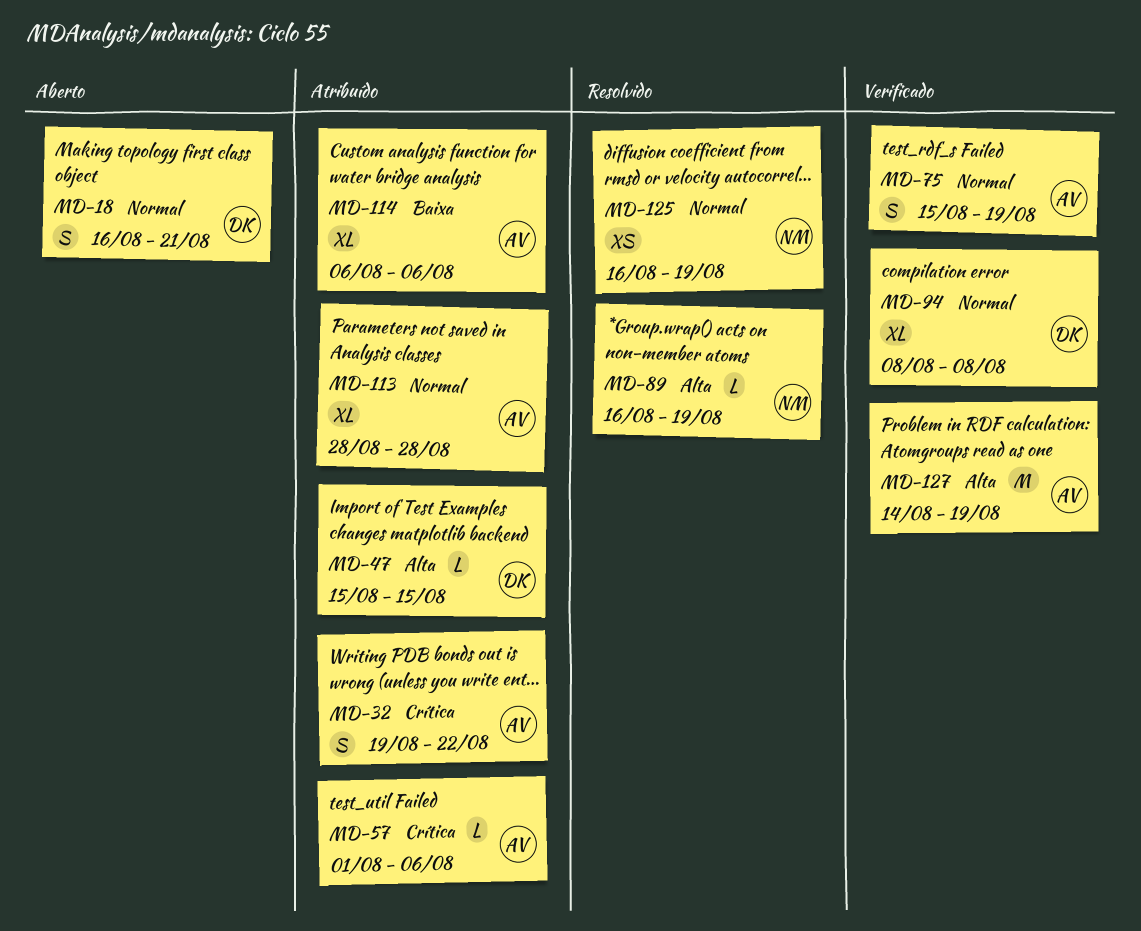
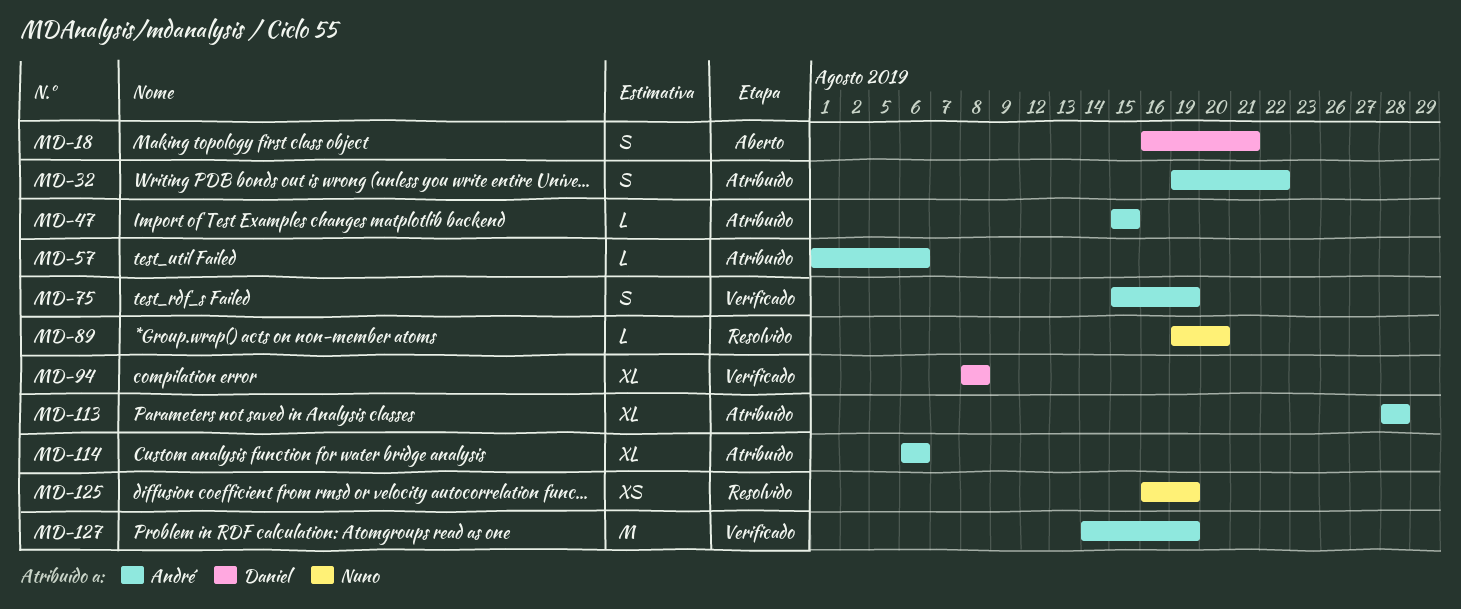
MD-47, owner: Daniel -> André
MD-89, start: Aug 16 -> Aug 19
MD-89, due: Aug 19 -> Aug 20

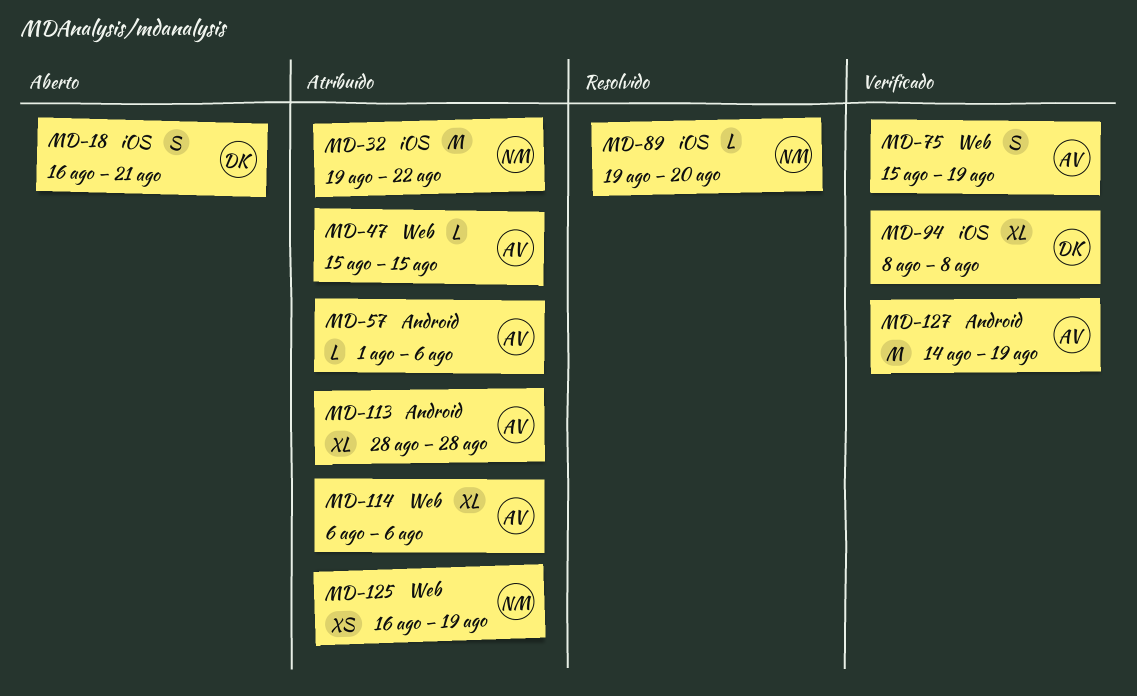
MD-32, owner: André -> Nuno
MD-32, estimate: S -> M
MD-125, status: Resolvido -> Atribuído

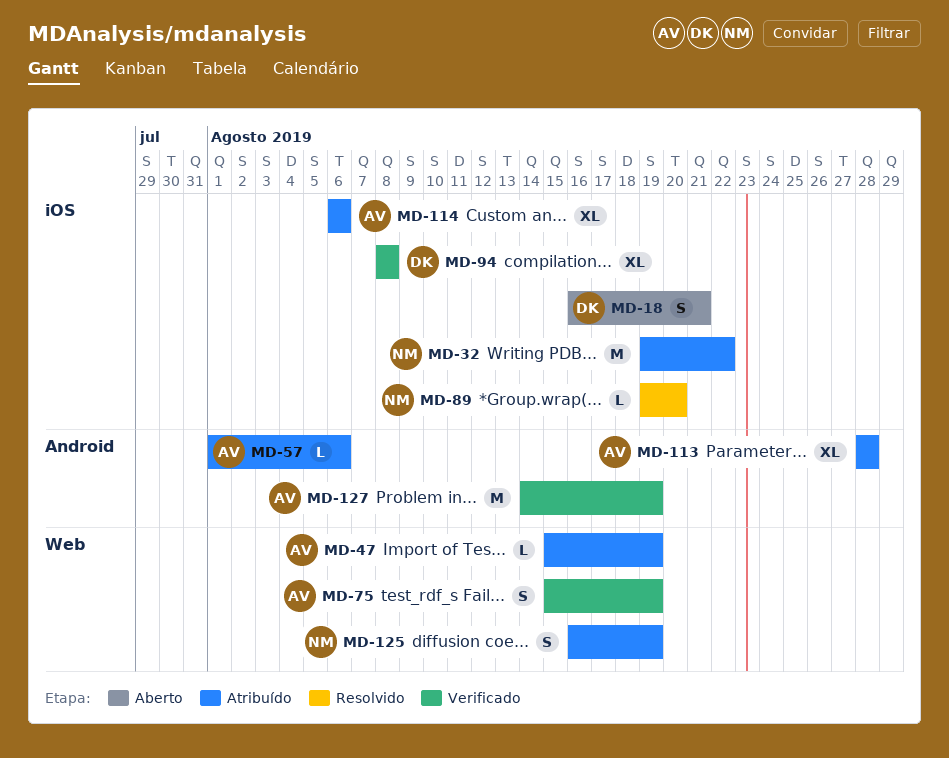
MD-47, due: Aug 15 -> Aug 19
MD-114, label: Web -> iOS
MD-125, estimate: XS -> S

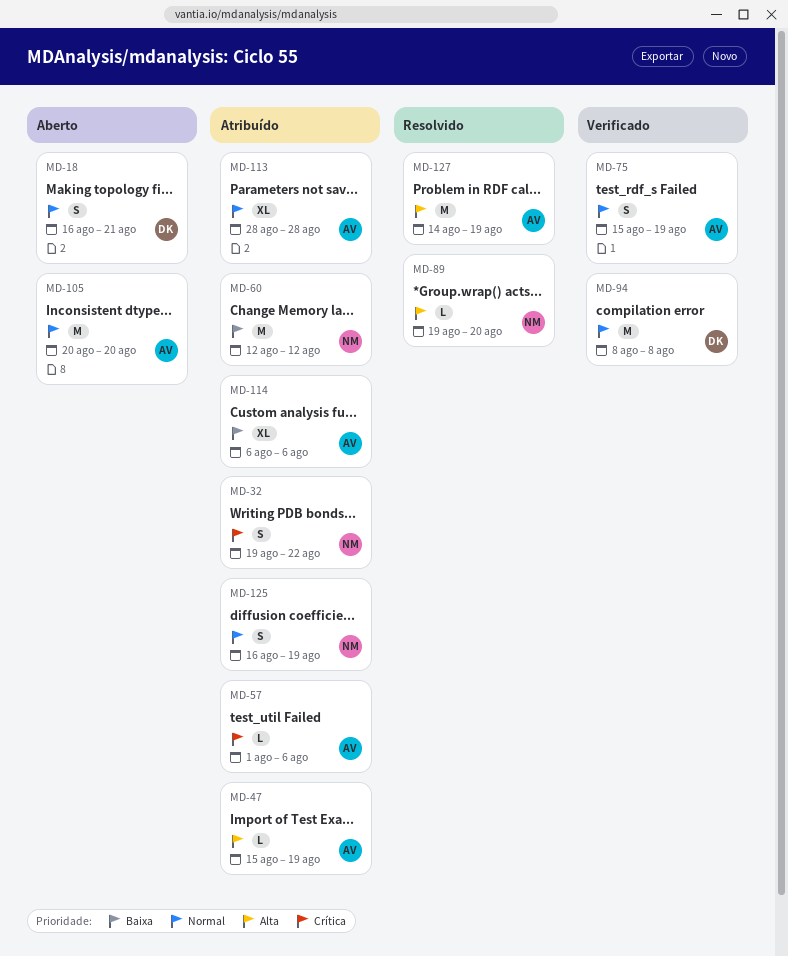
MD-32, estimate: M -> S
MD-60: none -> present
MD-94, estimate: XL -> M
MD-105: none -> present
MD-127, status: Verificado -> Resolvido

